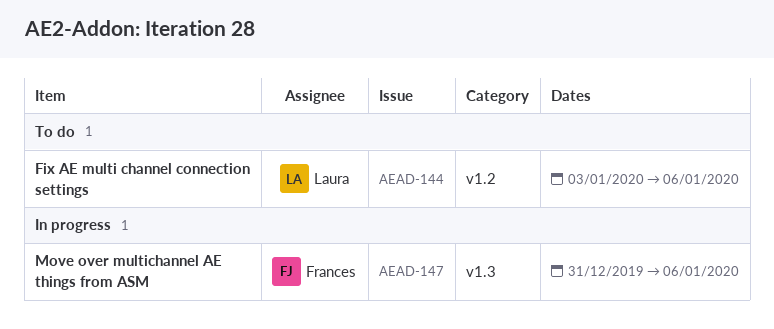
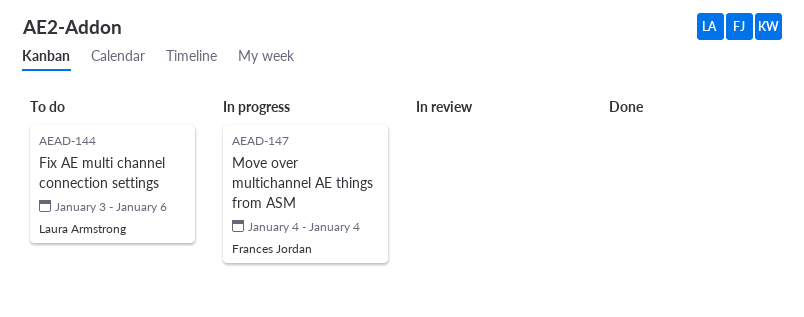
AEAD-147, start: Dec 31 -> Jan 4
AEAD-147, due: Jan 6 -> Jan 4

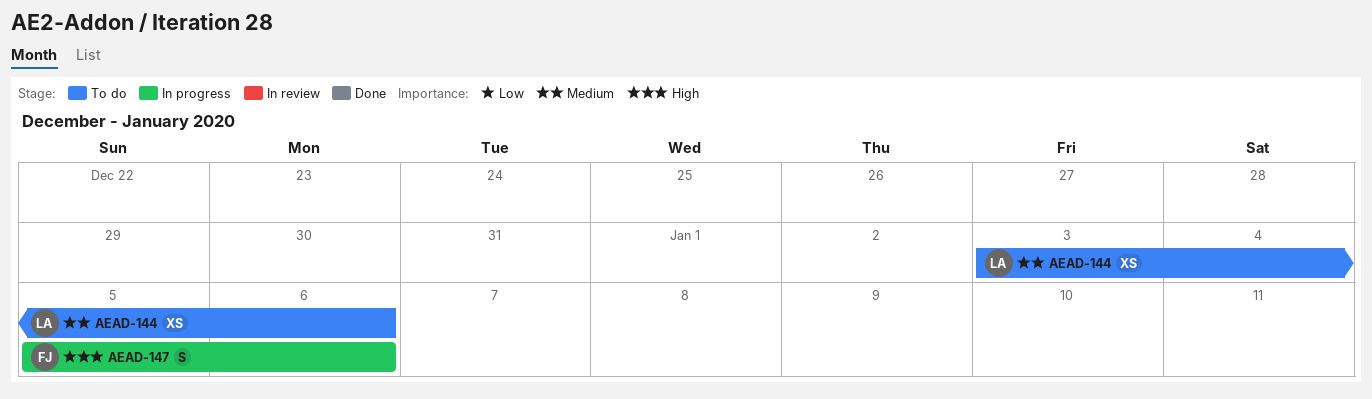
AEAD-147, start: Jan 4 -> Jan 5
AEAD-147, due: Jan 4 -> Jan 6

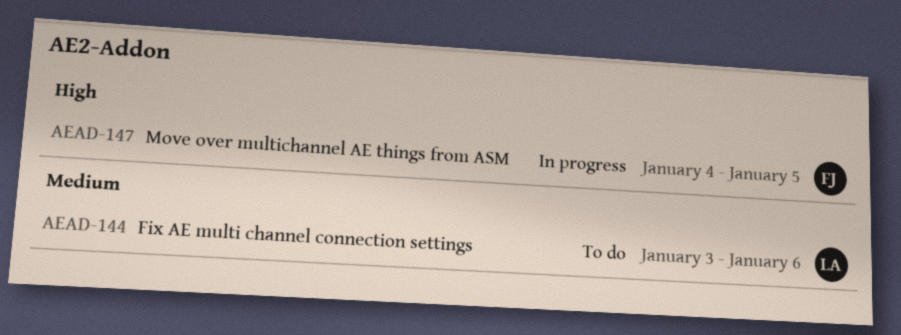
AEAD-147, start: Jan 5 -> Jan 4
AEAD-147, due: Jan 6 -> Jan 5

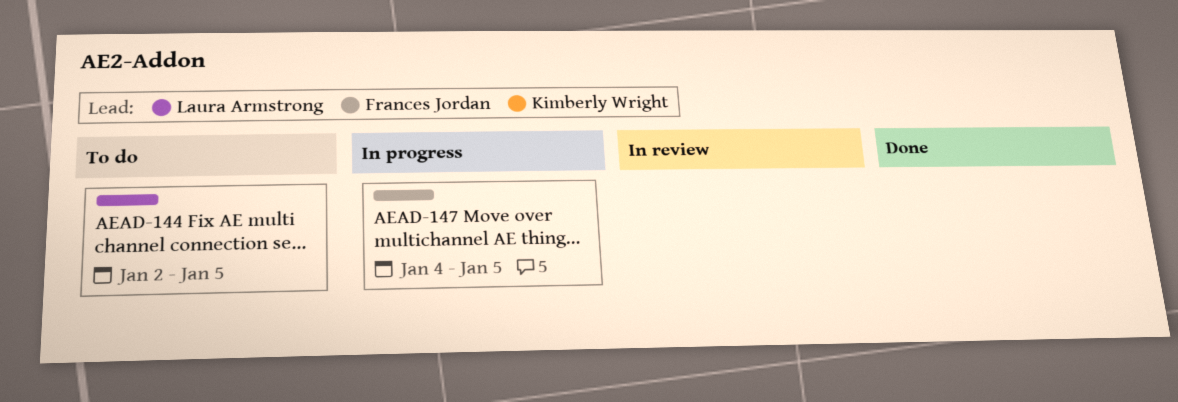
AEAD-144, start: Jan 3 -> Jan 2
AEAD-144, due: Jan 6 -> Jan 5

